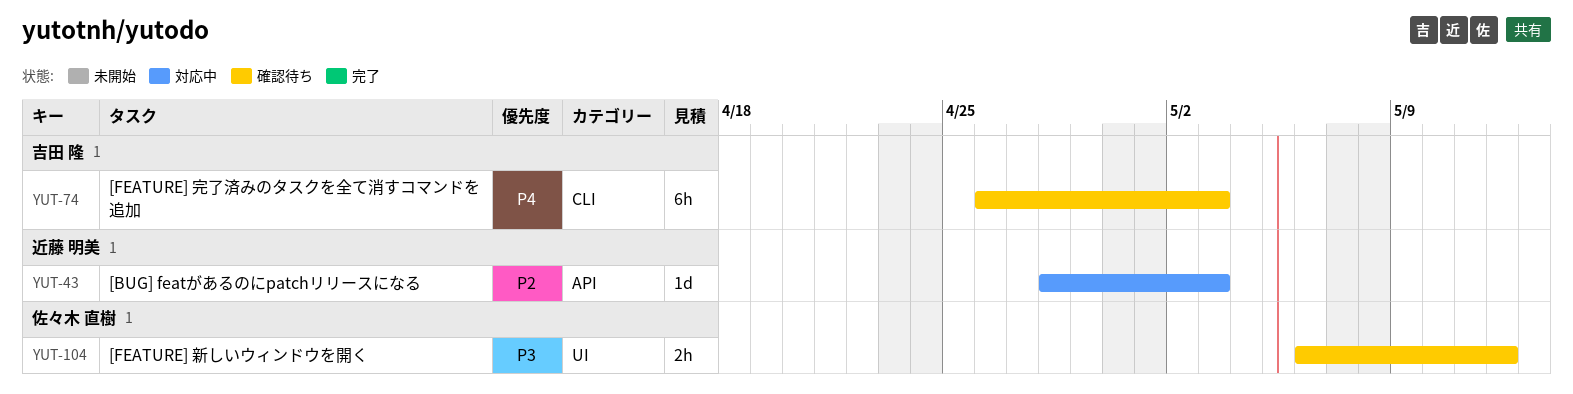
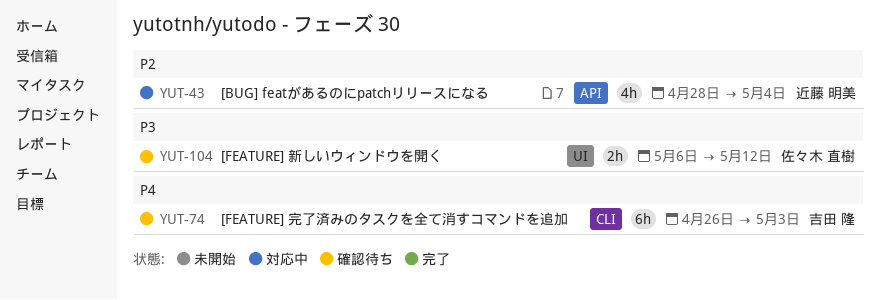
YUT-43, estimate: 1d -> 4h
YUT-43, due: May 3 -> May 4

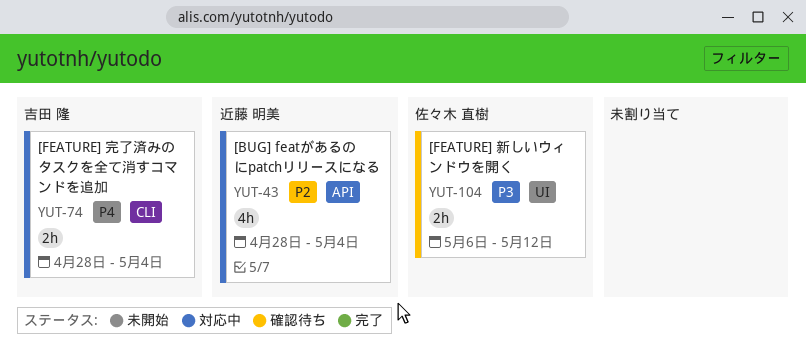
YUT-74, status: 確認待ち -> 対応中
YUT-74, estimate: 6h -> 2h
YUT-74, start: Apr 26 -> Apr 28
YUT-74, due: May 3 -> May 4

